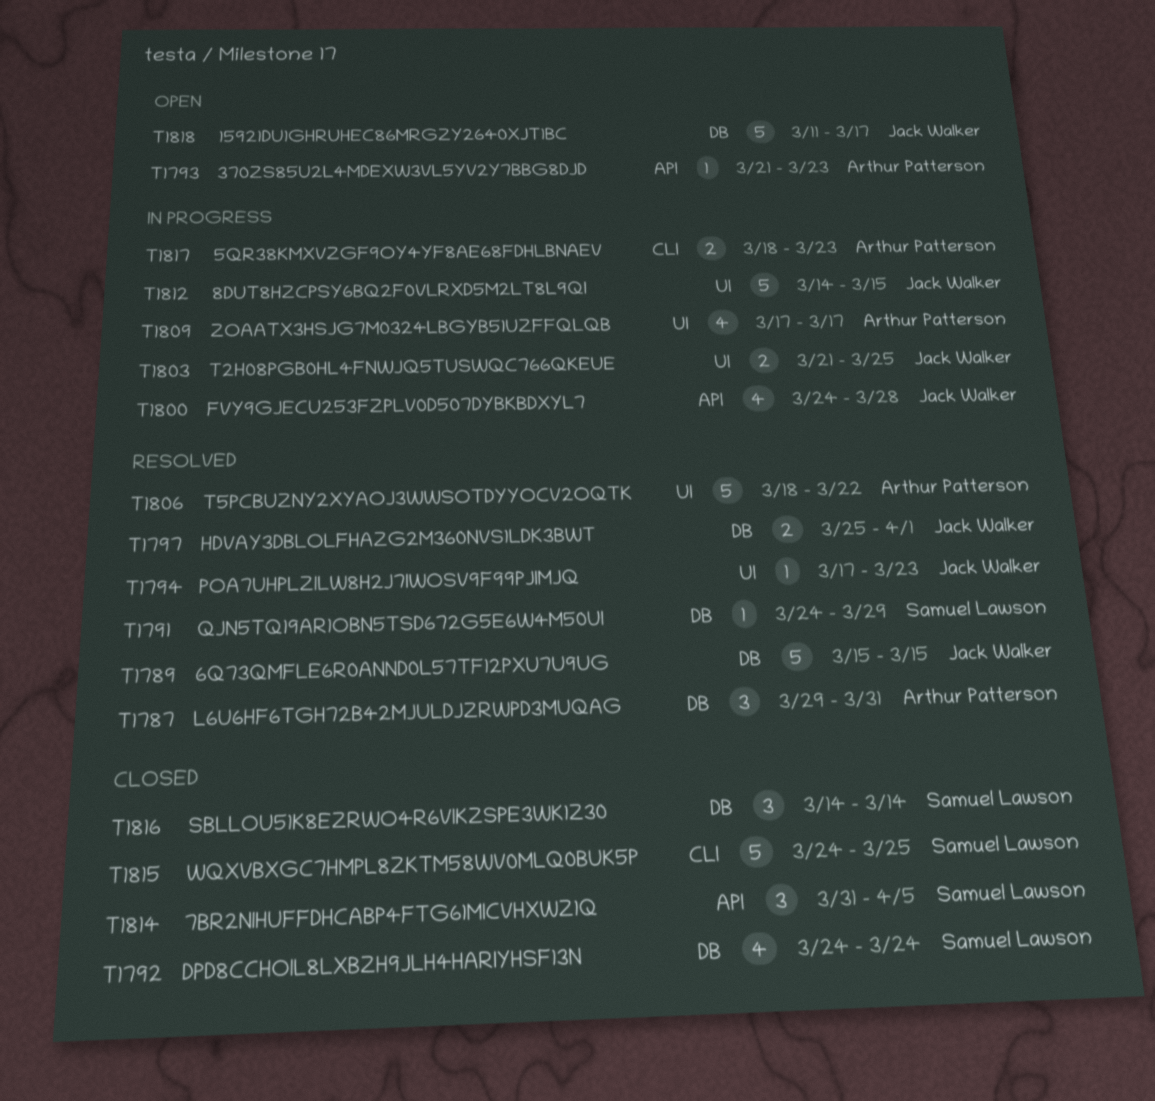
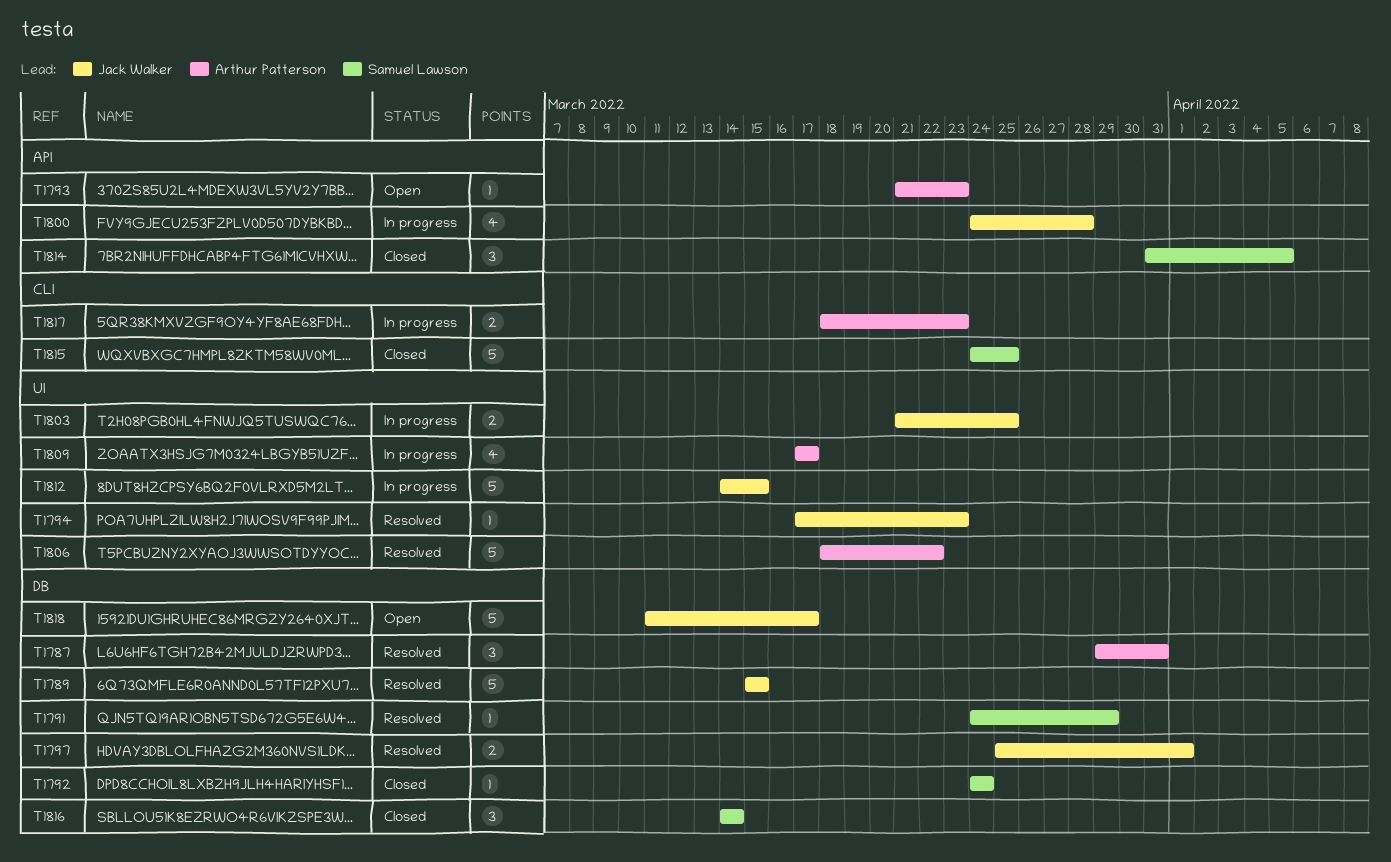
T1792, estimate: 4 -> 1

